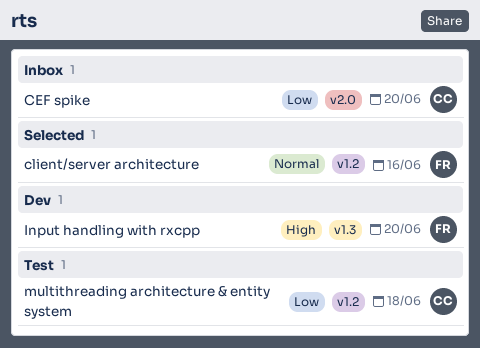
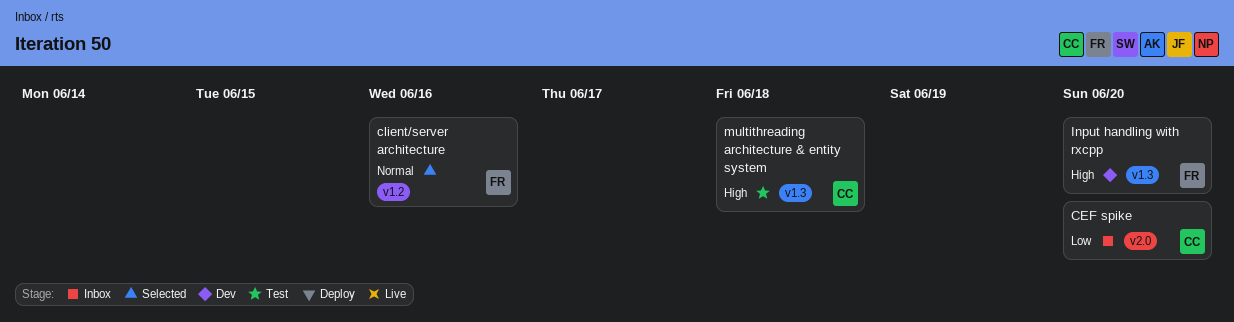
multithreading architecture & entity system, priority: Low -> High
multithreading architecture & entity system, label: v1.2 -> v1.3

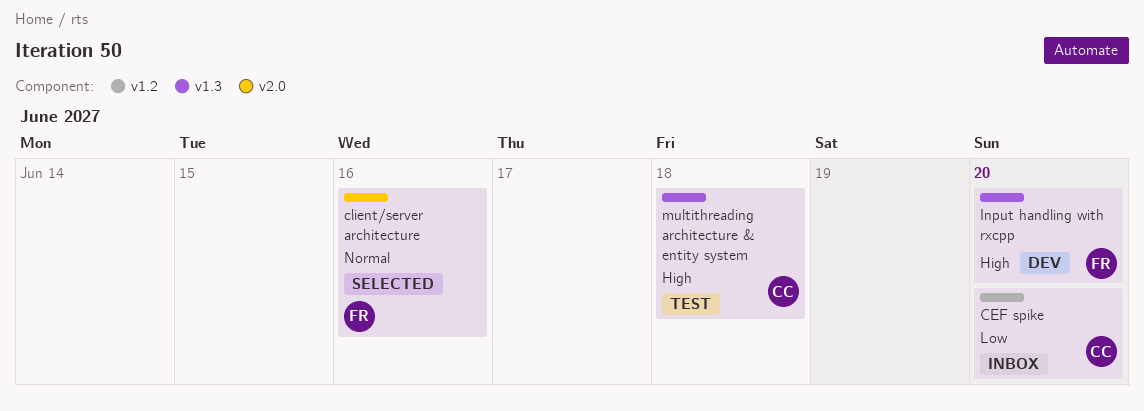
CEF spike, label: v2.0 -> v1.2
client/server architecture, label: v1.2 -> v2.0

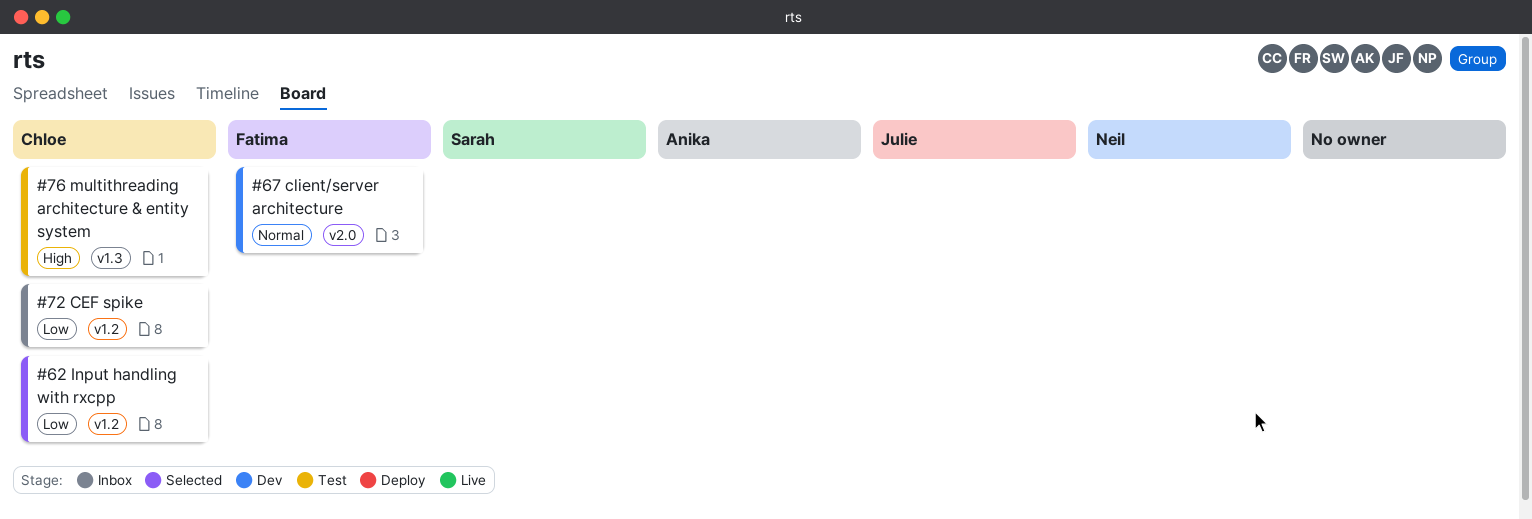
client/server architecture, status: Selected -> Dev
Input handling with rxcpp, status: Dev -> Selected
Input handling with rxcpp, owner: Fatima -> Chloe
Input handling with rxcpp, priority: High -> Low
Input handling with rxcpp, label: v1.3 -> v1.2

